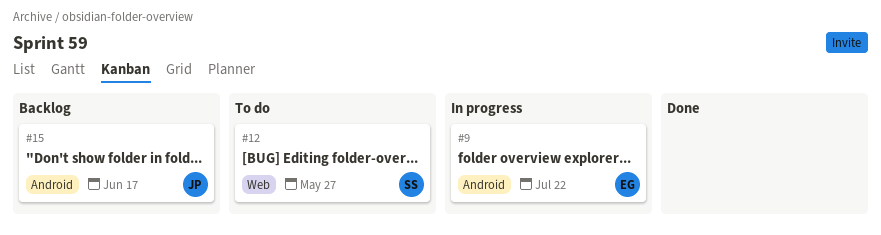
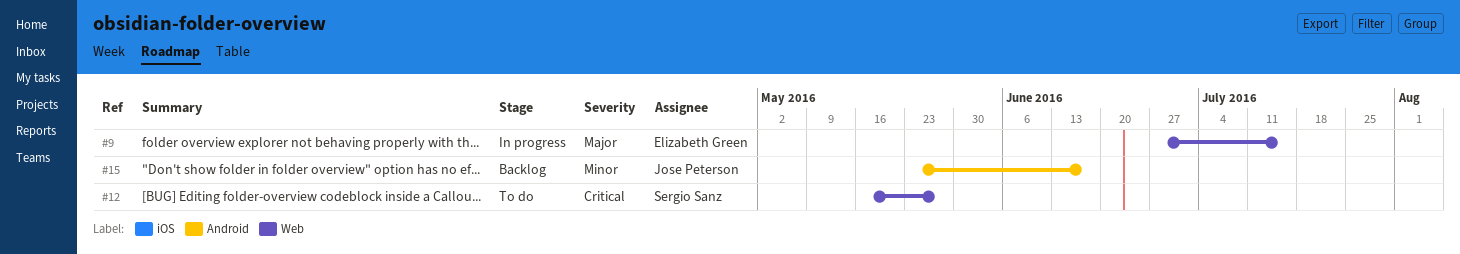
#9, label: Android -> Web
#9, due: Jul 22 -> Jul 15

